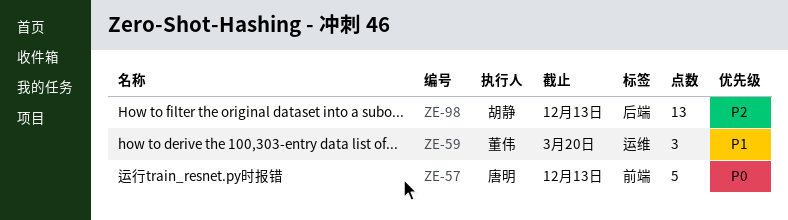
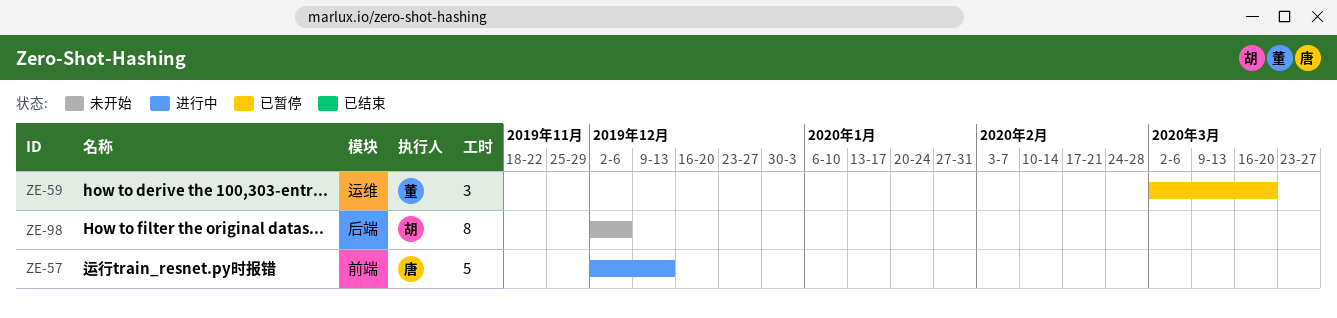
ZE-98, estimate: 13 -> 8
ZE-98, due: Dec 13 -> Dec 6

